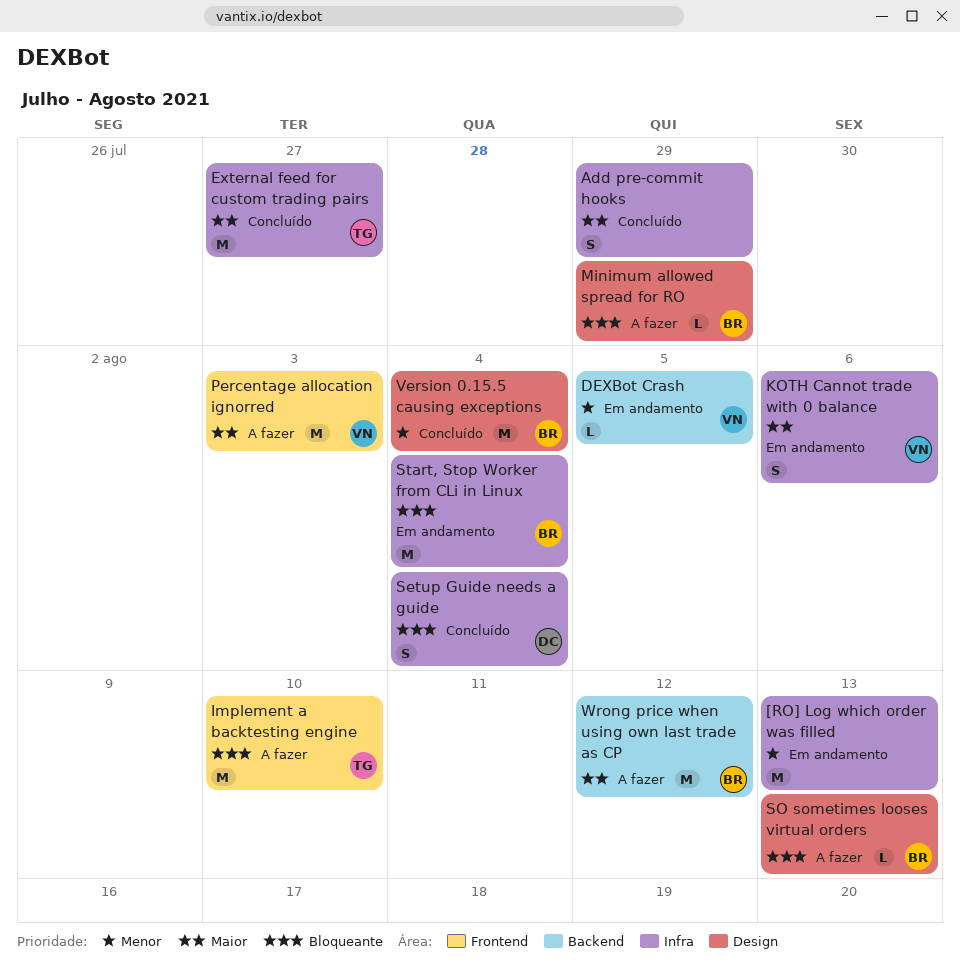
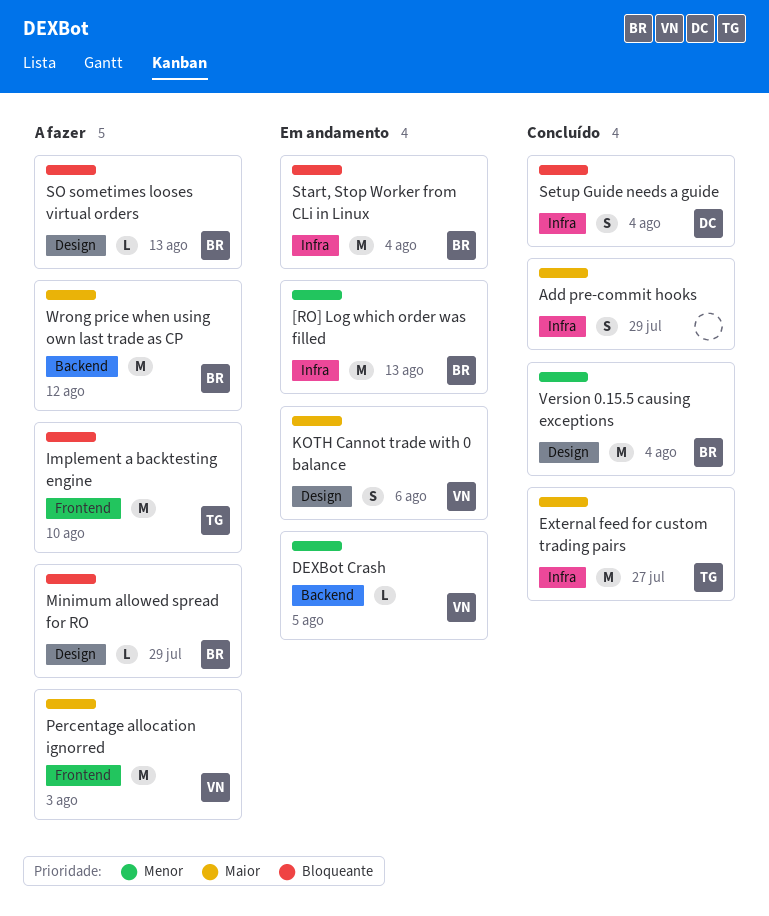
[RO] Log which order was filled, owner: none -> BR
KOTH Cannot trade with 0 balance, label: Infra -> Design

